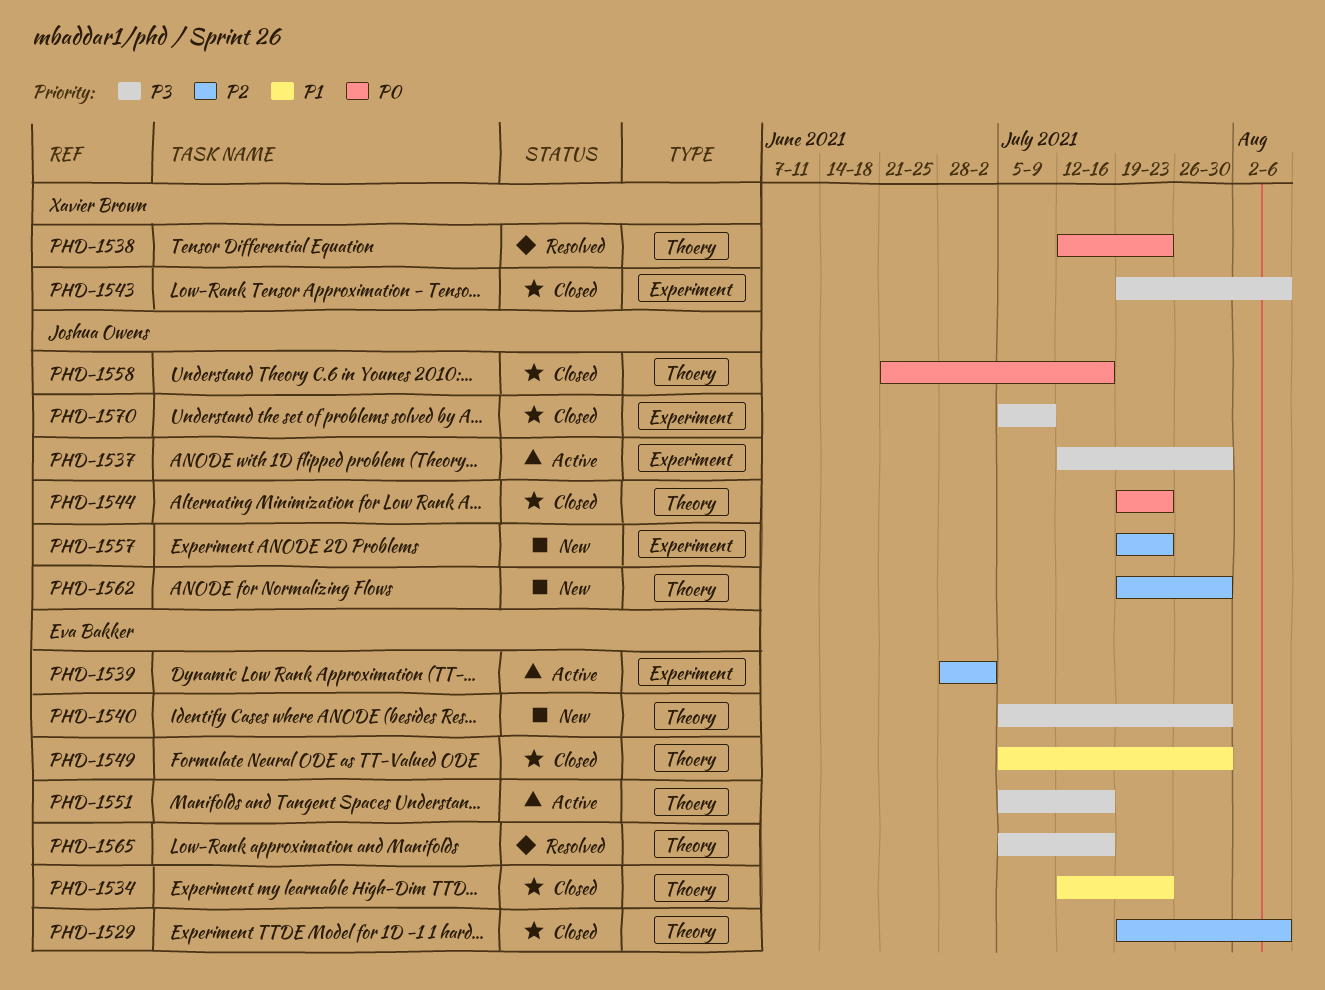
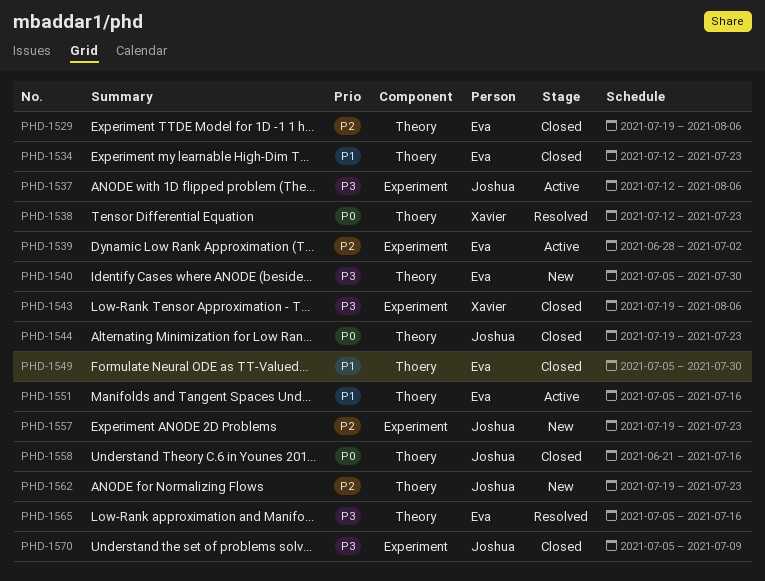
PHD-1537, due: Jul 30 -> Aug 6
PHD-1551, priority: P3 -> P1
PHD-1562, due: Jul 30 -> Jul 23

